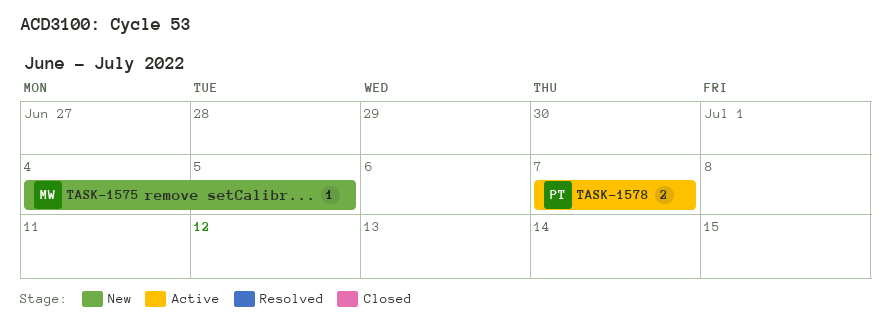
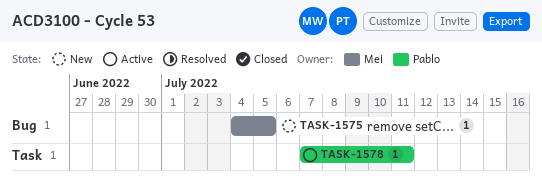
TASK-1578, estimate: 2 -> 1
TASK-1578, due: Jul 7 -> Jul 11

